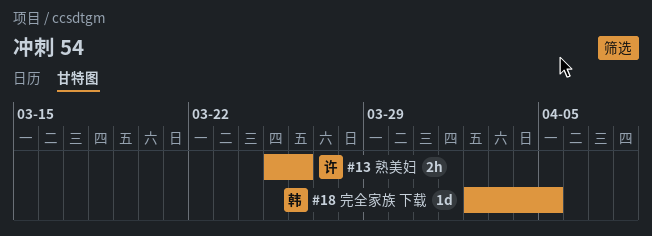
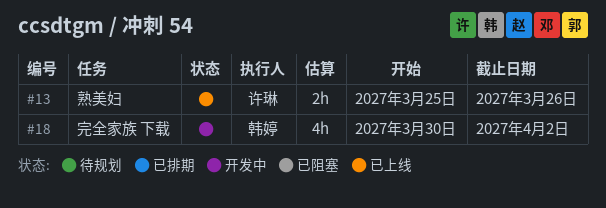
#18, estimate: 1d -> 4h
#18, start: Apr 2 -> Mar 30
#18, due: Apr 5 -> Apr 2

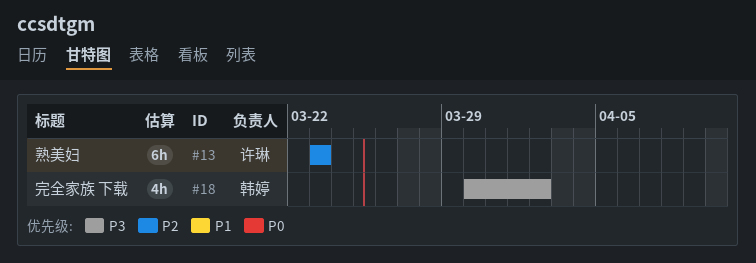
#13, estimate: 2h -> 6h
#13, start: Mar 25 -> Mar 23
#13, due: Mar 26 -> Mar 23

